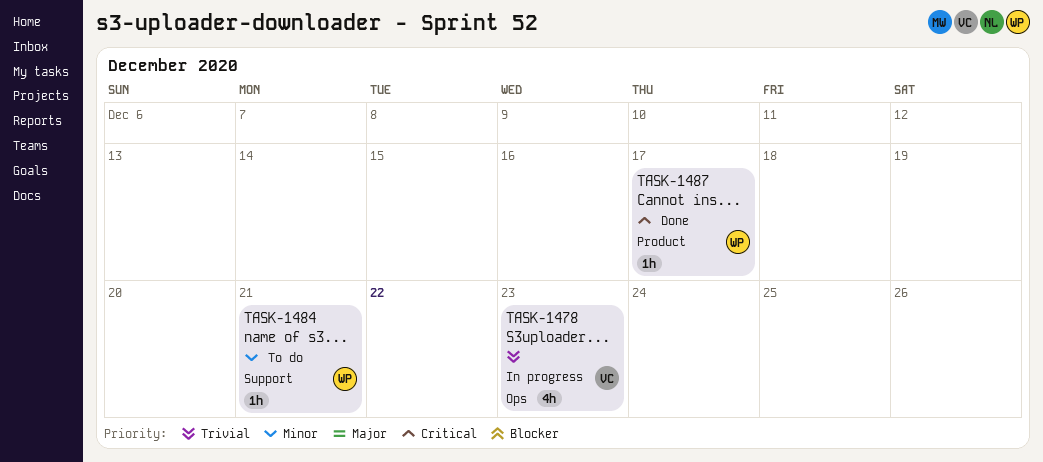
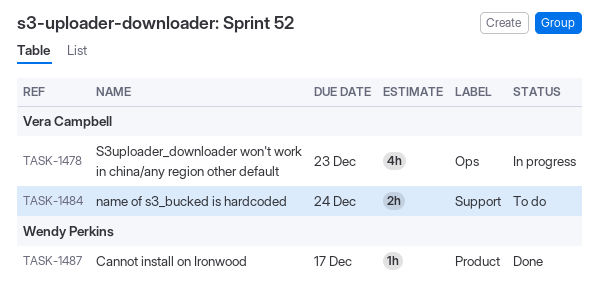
TASK-1484, owner: Wendy Perkins -> Vera Campbell
TASK-1484, estimate: 1h -> 2h
TASK-1484, due: Dec 21 -> Dec 24

